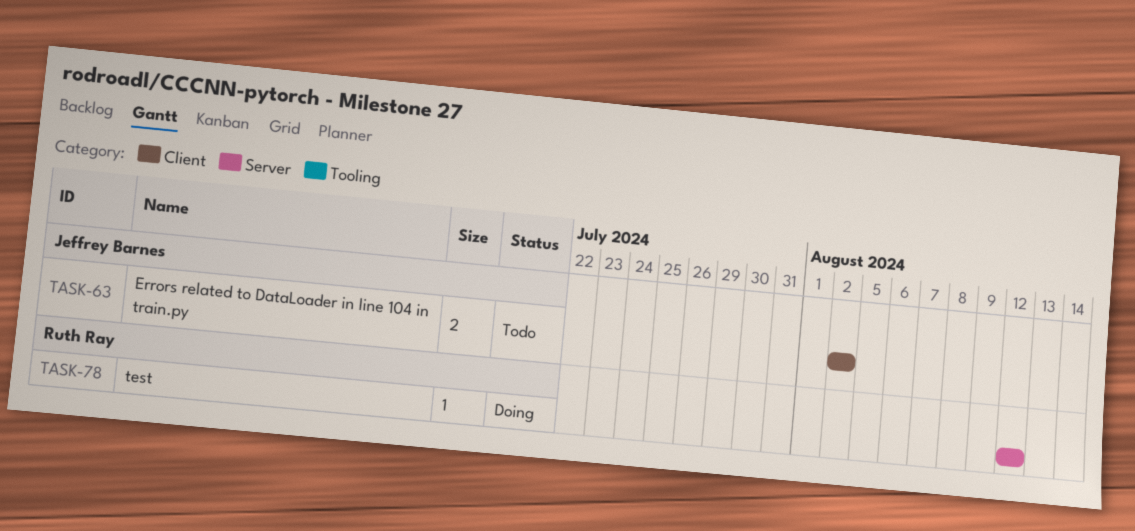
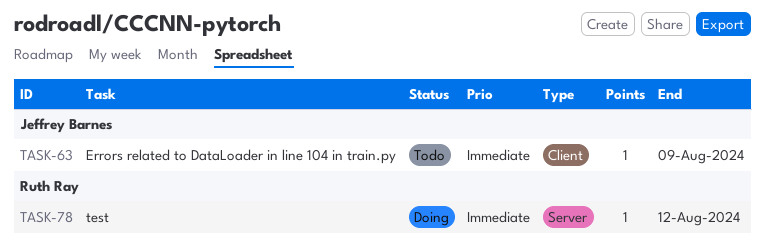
TASK-63, estimate: 2 -> 1
TASK-63, due: Aug 2 -> Aug 9

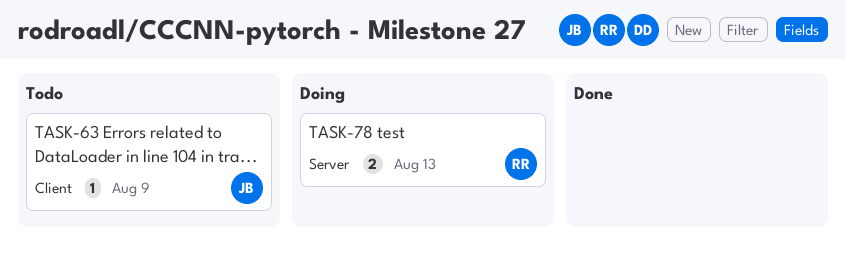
TASK-78, estimate: 1 -> 2
TASK-78, due: Aug 12 -> Aug 13

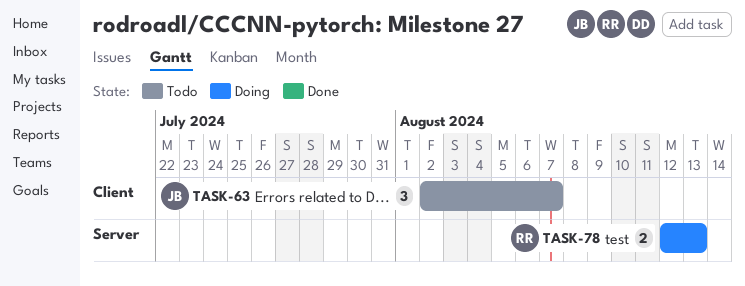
TASK-63, estimate: 1 -> 3
TASK-63, due: Aug 9 -> Aug 7

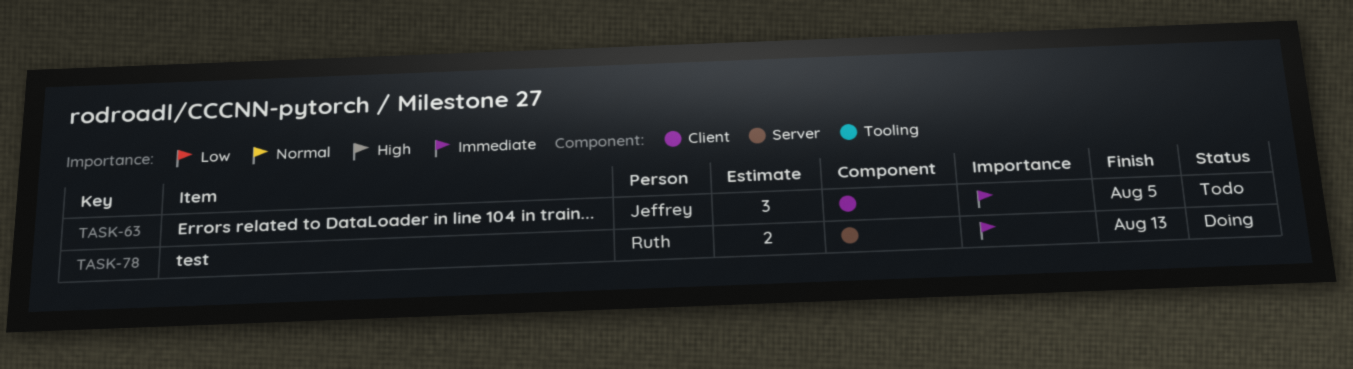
TASK-63, due: Aug 7 -> Aug 5

